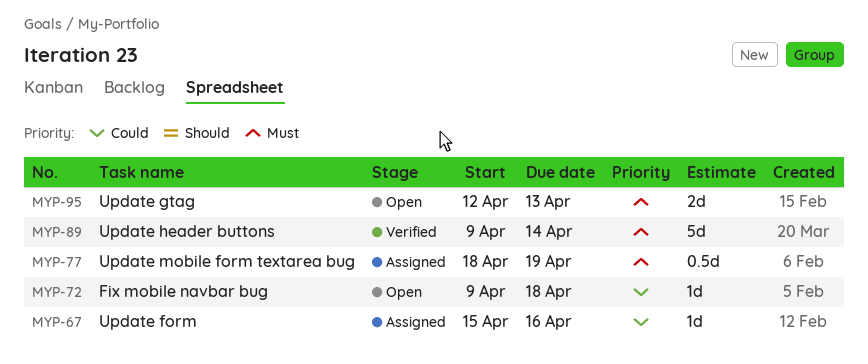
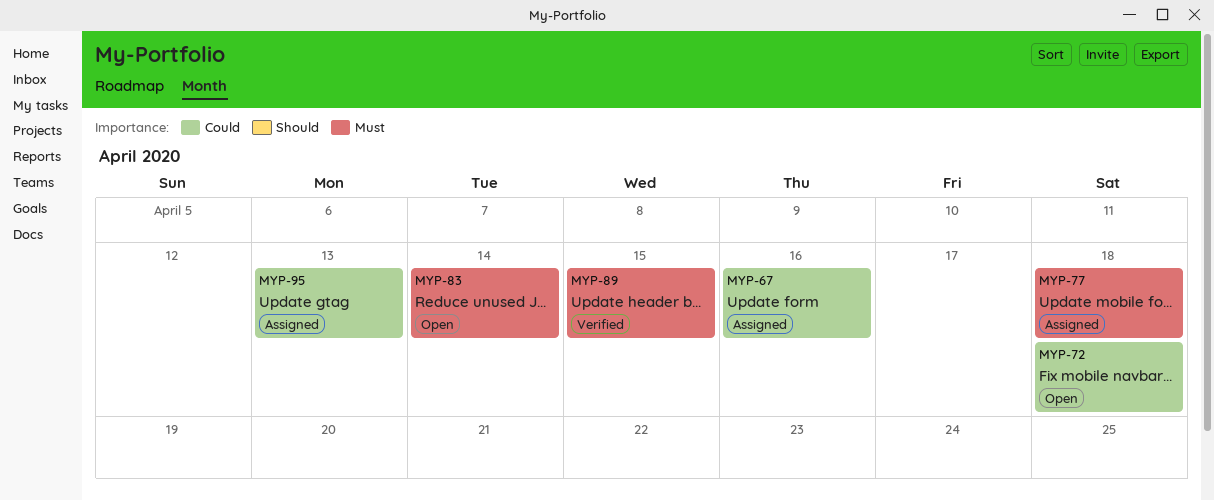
MYP-77, due: Apr 19 -> Apr 18
MYP-83: none -> present
MYP-89, due: Apr 14 -> Apr 15
MYP-95, status: Open -> Assigned
MYP-95, priority: Must -> Could

